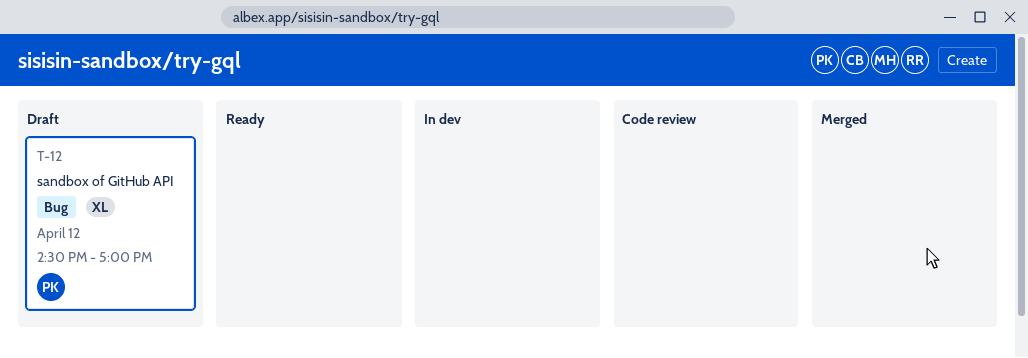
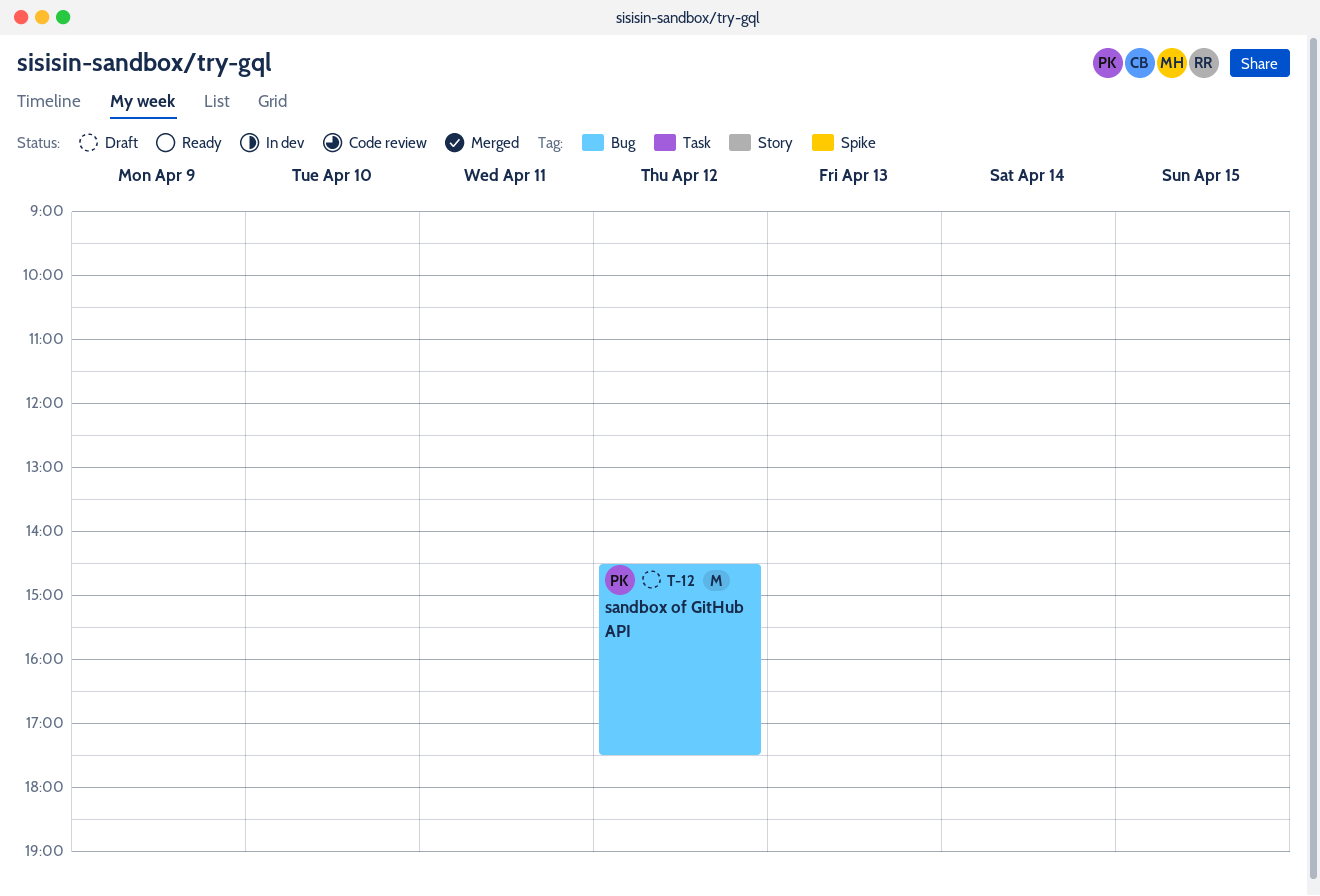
T-12, estimate: XL -> M
T-12, ends: 17:00 -> 17:30

